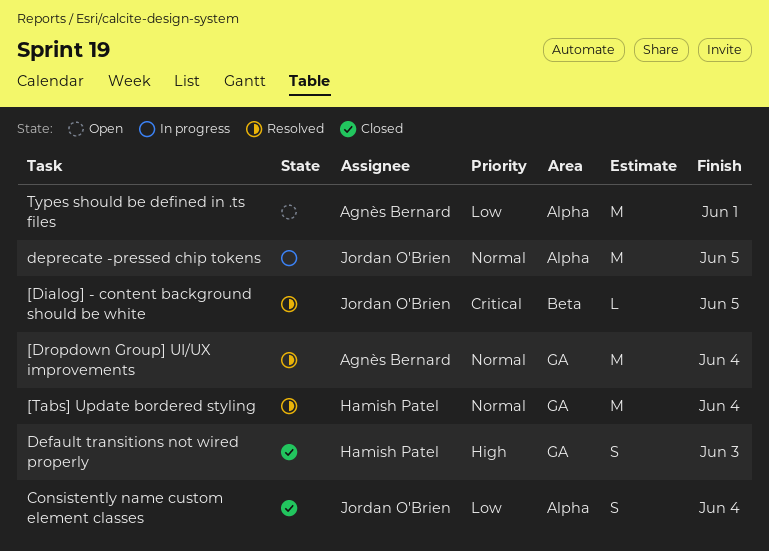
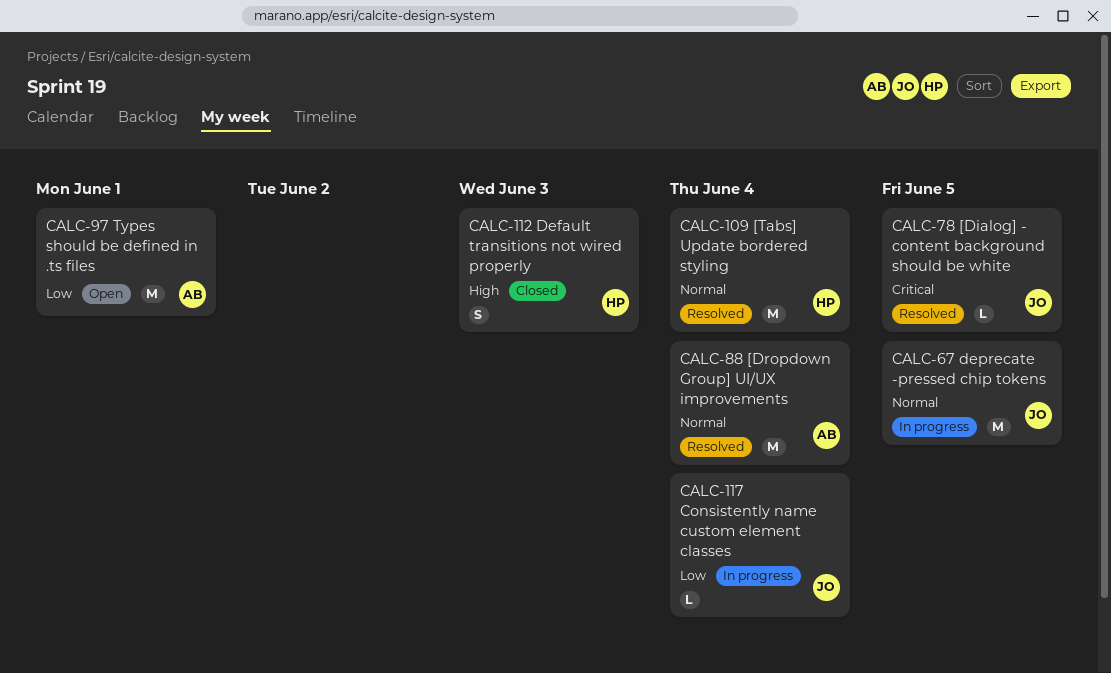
Consistently name custom element classes, status: Closed -> In progress
Consistently name custom element classes, estimate: S -> L

